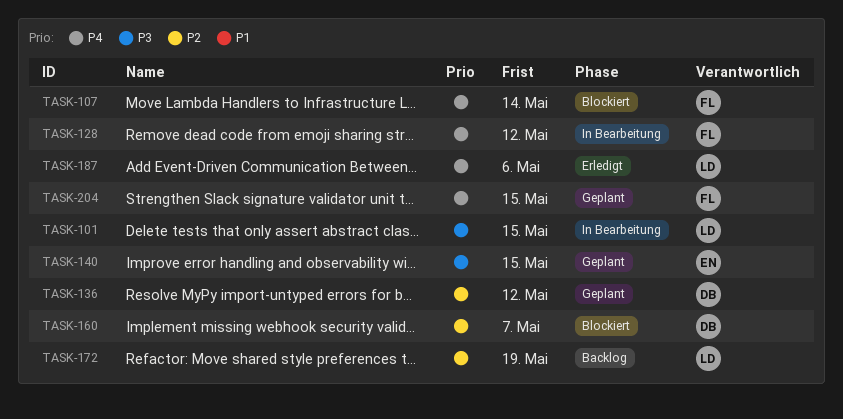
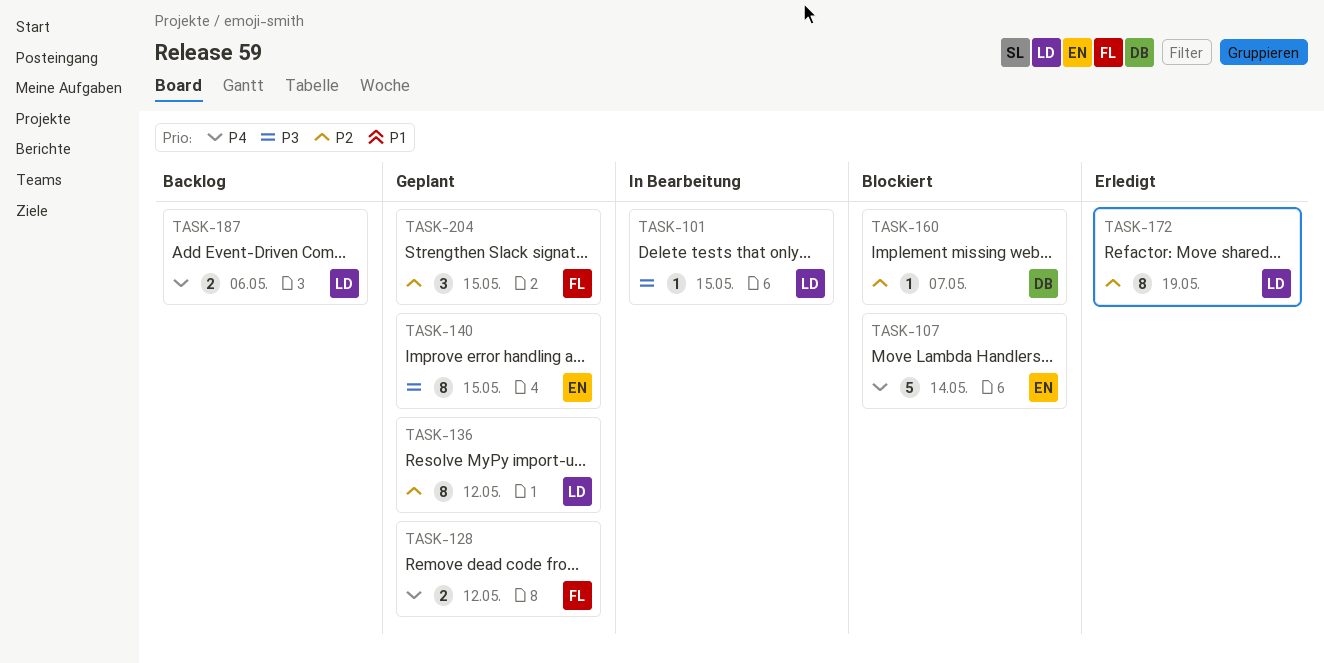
TASK-107, owner: FL -> EN
TASK-128, status: In Bearbeitung -> Geplant
TASK-136, owner: DB -> LD
TASK-172, status: Backlog -> Erledigt
TASK-187, status: Erledigt -> Backlog
TASK-204, priority: P4 -> P2

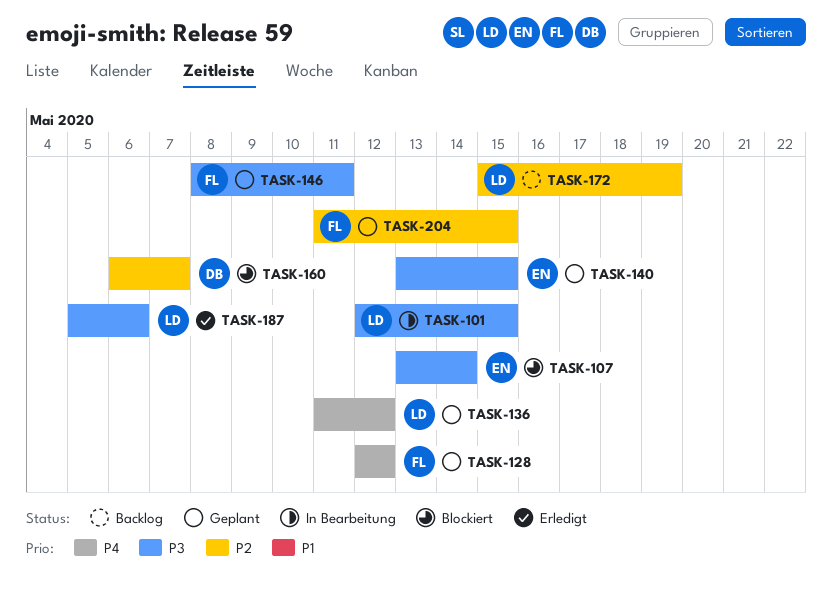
TASK-107, priority: P4 -> P3
TASK-136, priority: P2 -> P4
TASK-146: none -> present
TASK-172, status: Erledigt -> Backlog
TASK-187, status: Backlog -> Erledigt
TASK-187, priority: P4 -> P3

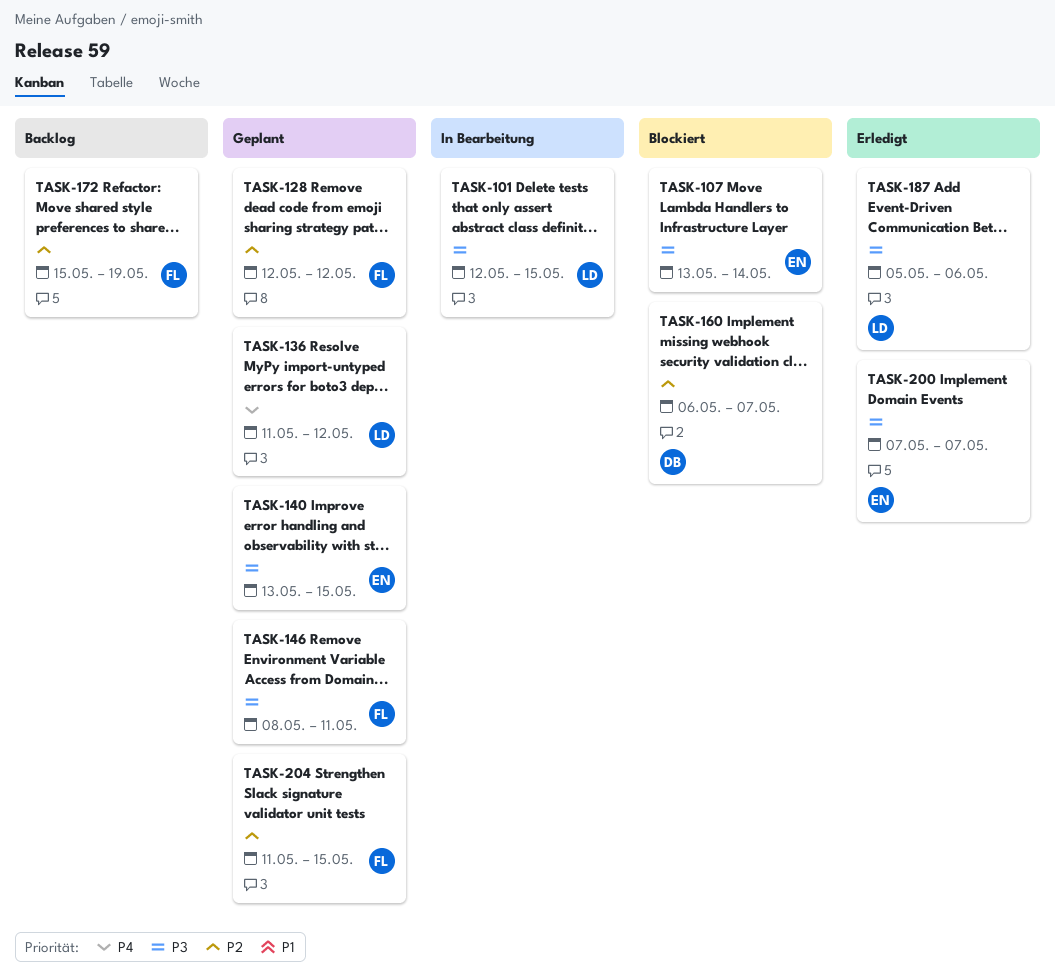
TASK-128, priority: P4 -> P2
TASK-172, owner: LD -> FL
TASK-200: none -> present

